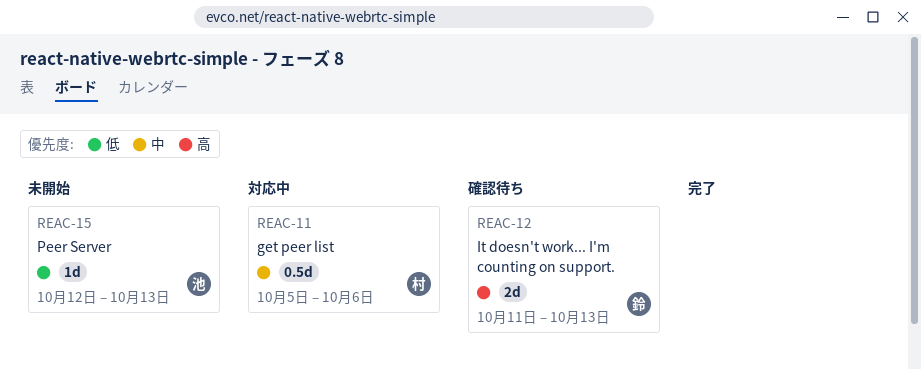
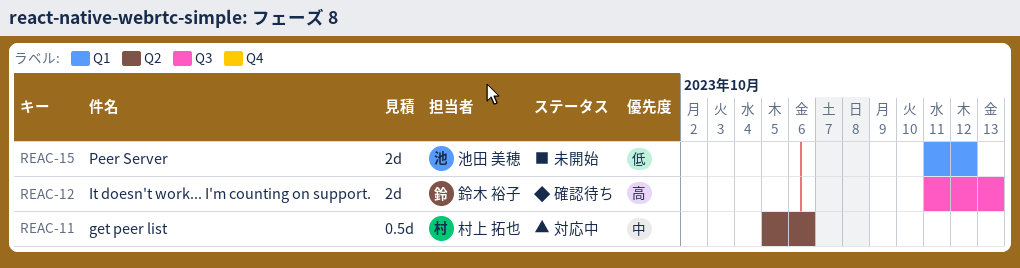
REAC-15, estimate: 1d -> 2d
REAC-15, start: Oct 12 -> Oct 11
REAC-15, due: Oct 13 -> Oct 12

